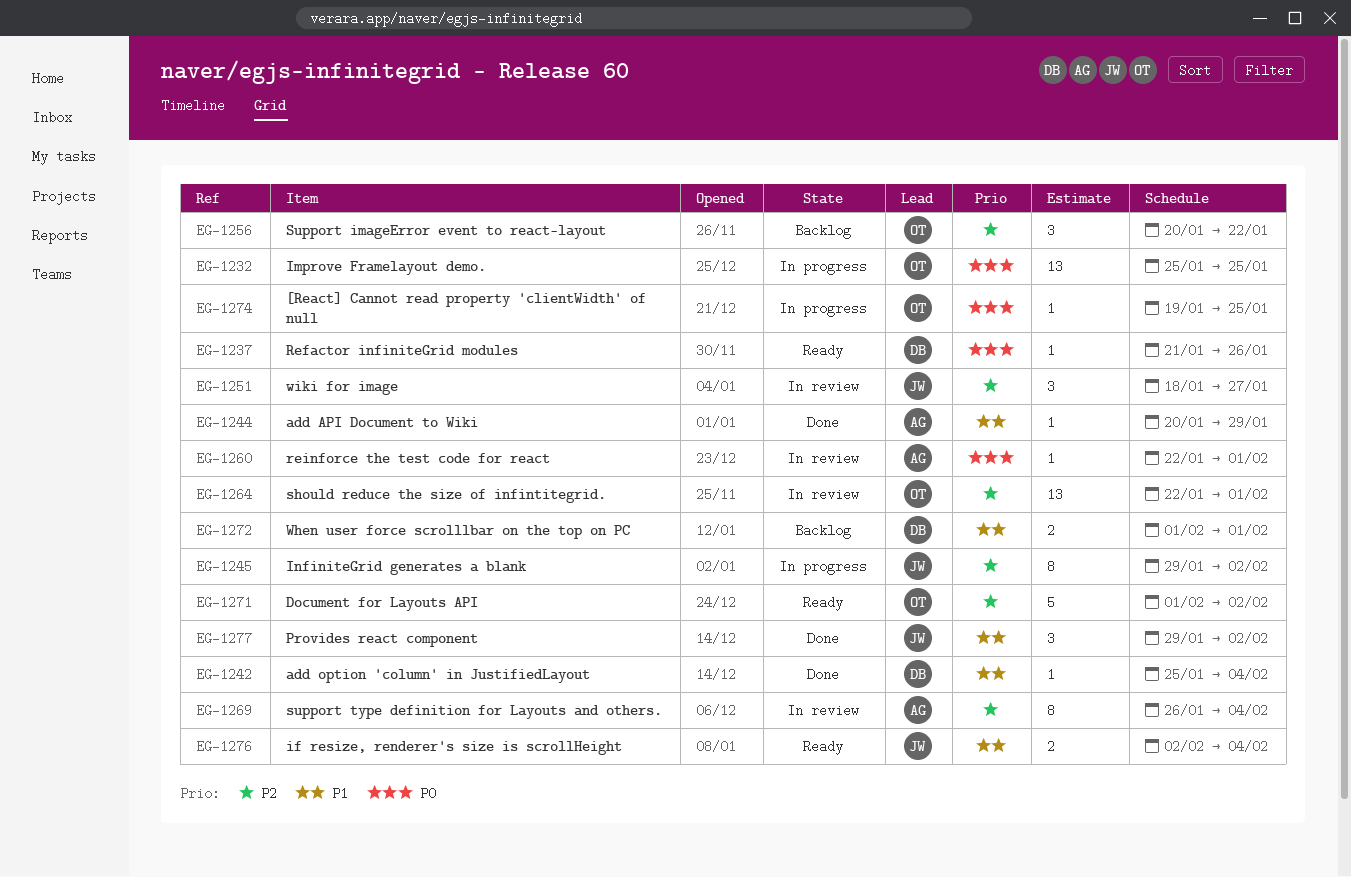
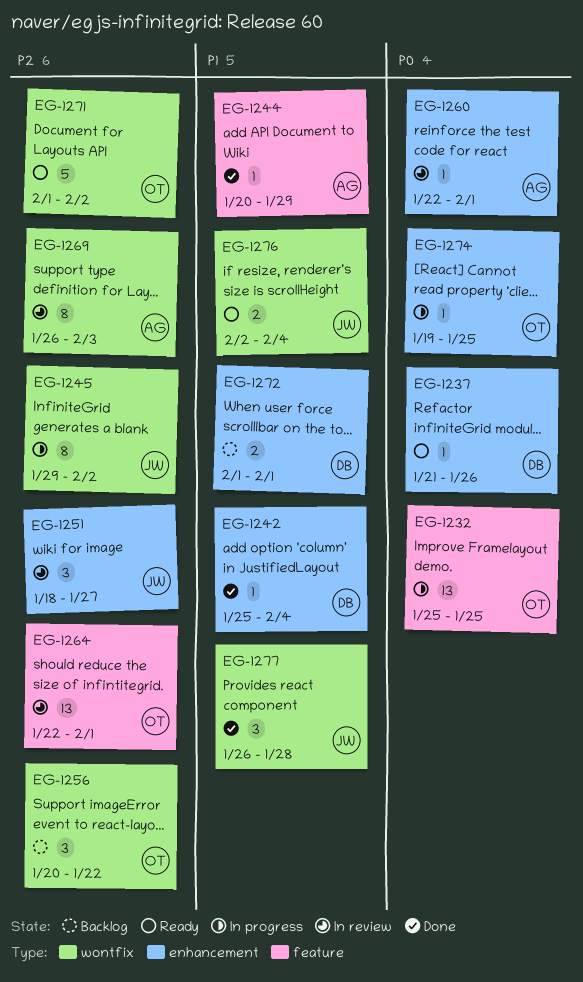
EG-1269, due: Feb 4 -> Feb 3
EG-1277, start: Jan 29 -> Jan 26
EG-1277, due: Feb 2 -> Jan 28

